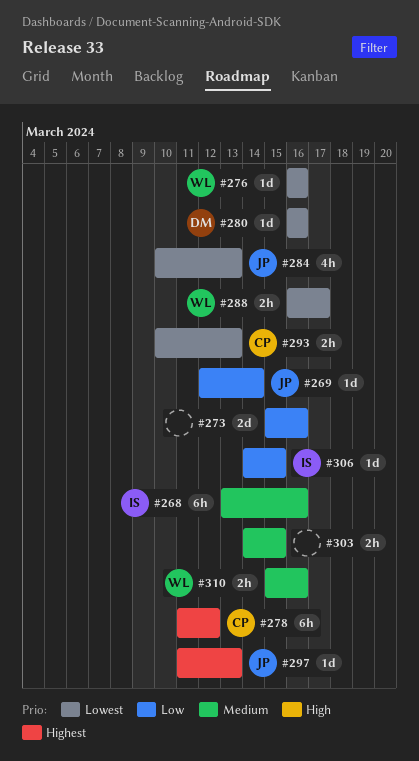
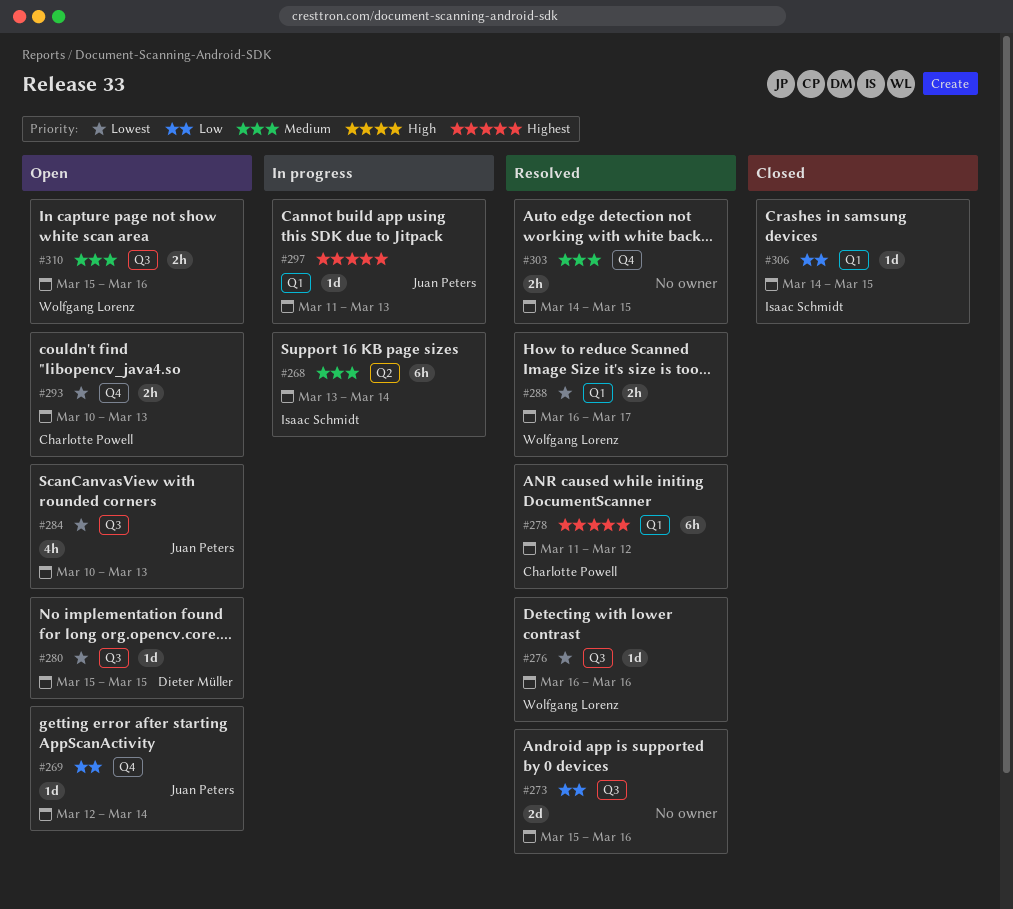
#268, due: Mar 16 -> Mar 14
#280, start: Mar 16 -> Mar 15
#280, due: Mar 16 -> Mar 15

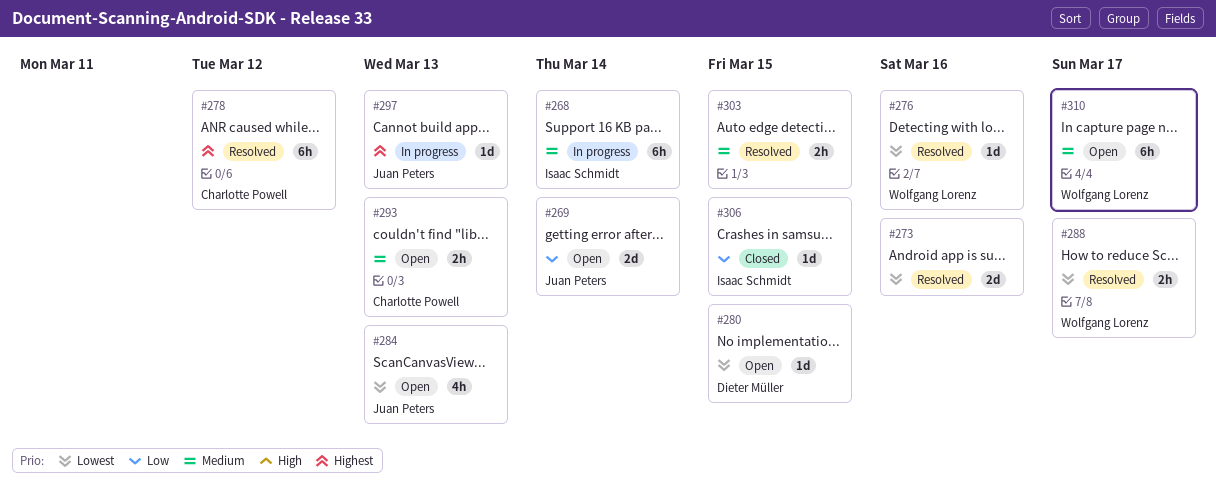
#269, estimate: 1d -> 2d
#273, priority: Low -> Lowest
#293, priority: Lowest -> Medium
#310, estimate: 2h -> 6h
#310, due: Mar 16 -> Mar 17

